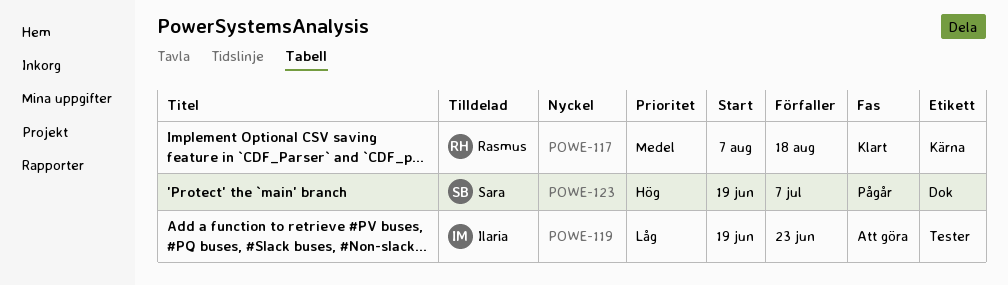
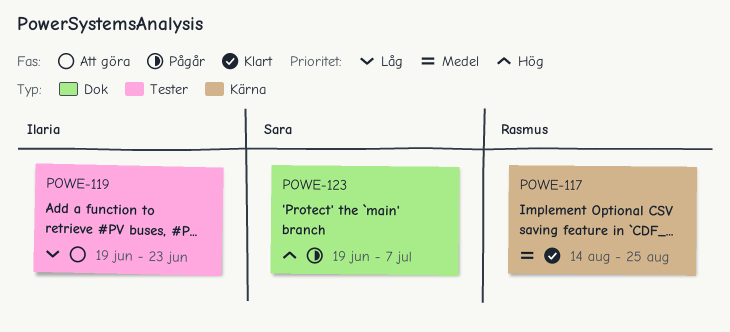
POWE-117, start: Aug 7 -> Aug 14
POWE-117, due: Aug 18 -> Aug 25

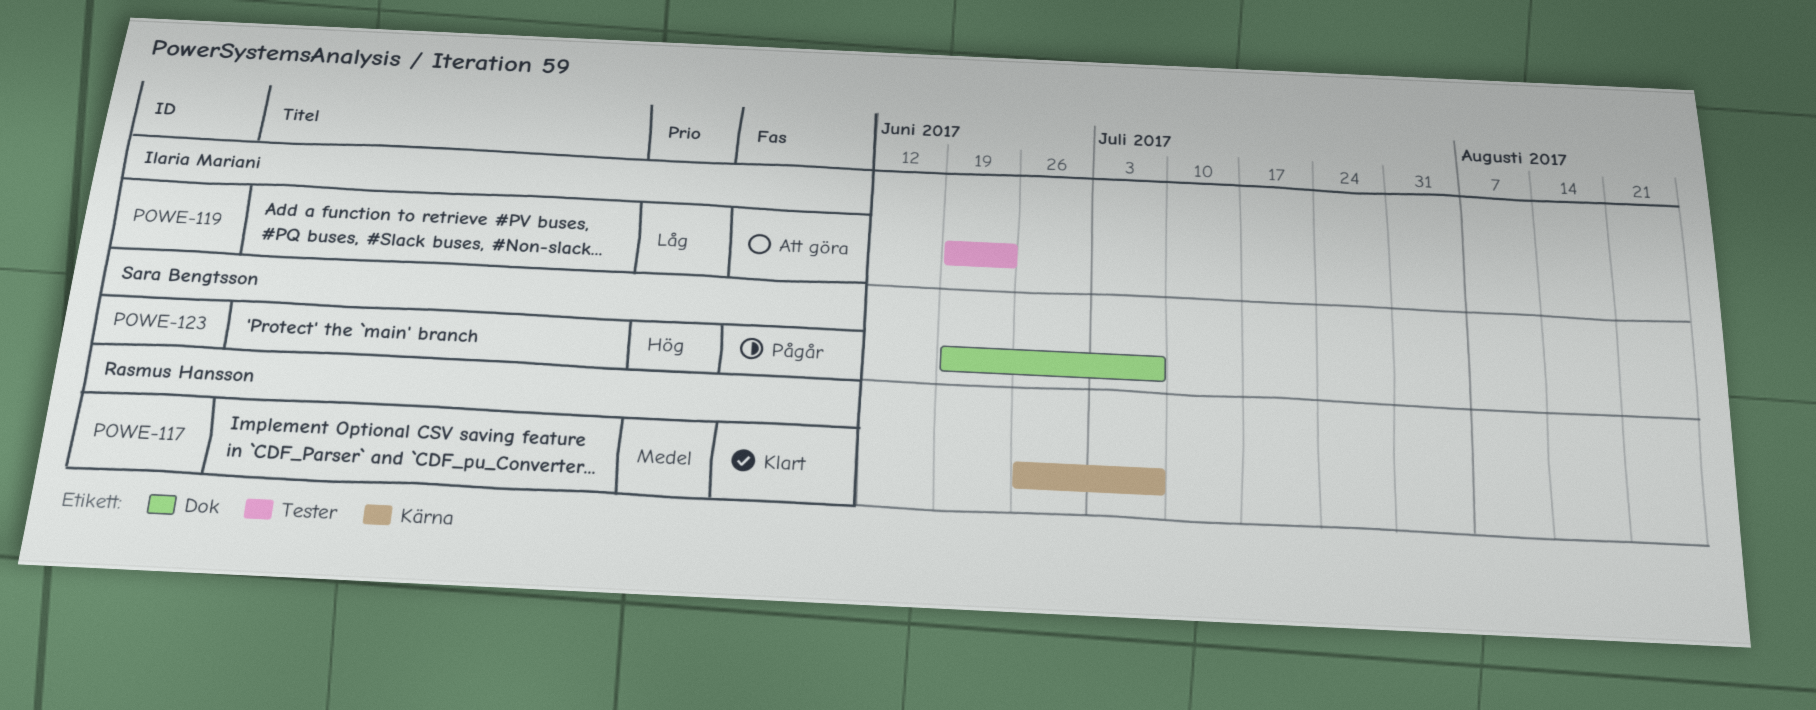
POWE-117, start: Aug 14 -> Jun 26
POWE-117, due: Aug 25 -> Jul 7

